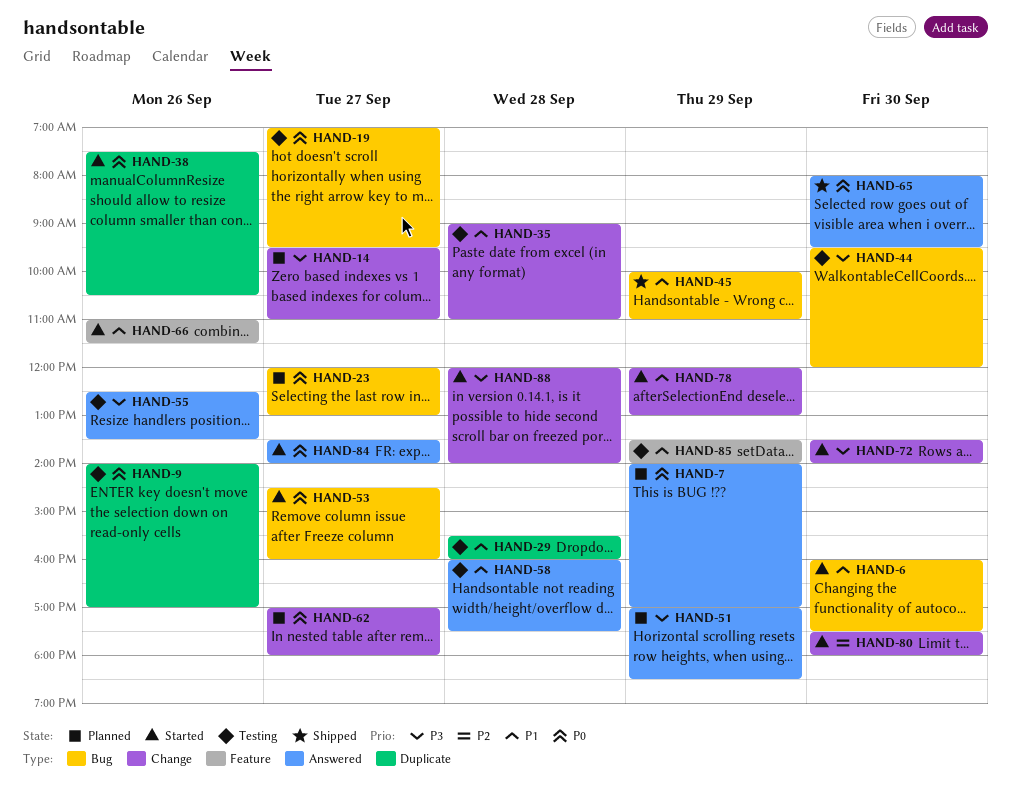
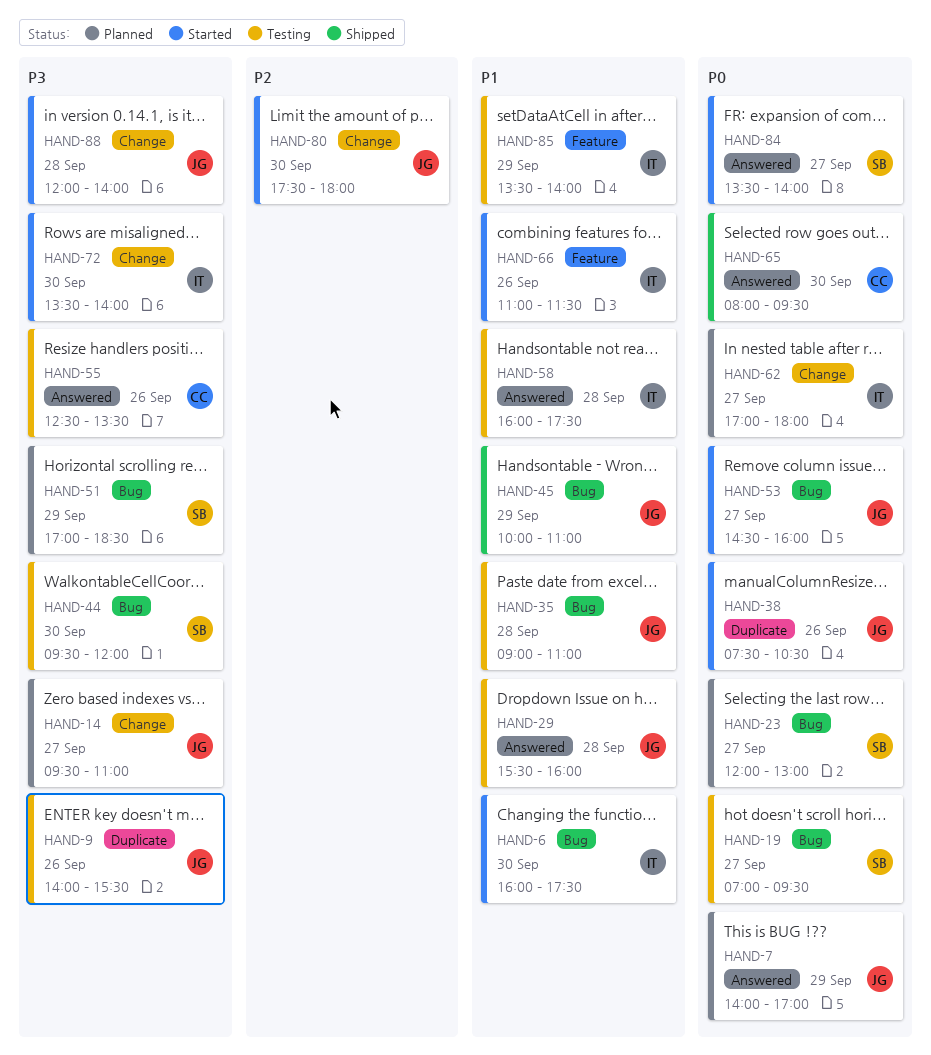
HAND-9, priority: P0 -> P3
HAND-9, ends: 17:00 -> 15:30
HAND-29, label: Duplicate -> Answered
HAND-35, label: Change -> Bug
HAND-51, label: Answered -> Bug
HAND-78: present -> none

